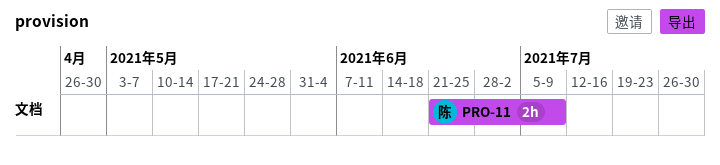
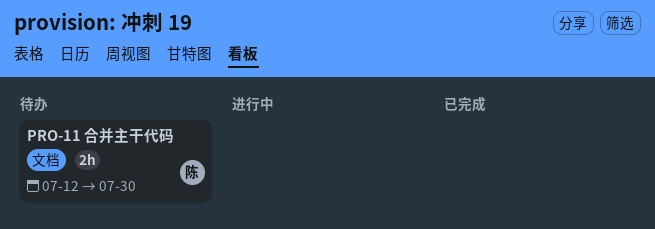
PRO-11, start: Jun 21 -> Jul 12
PRO-11, due: Jul 9 -> Jul 30

